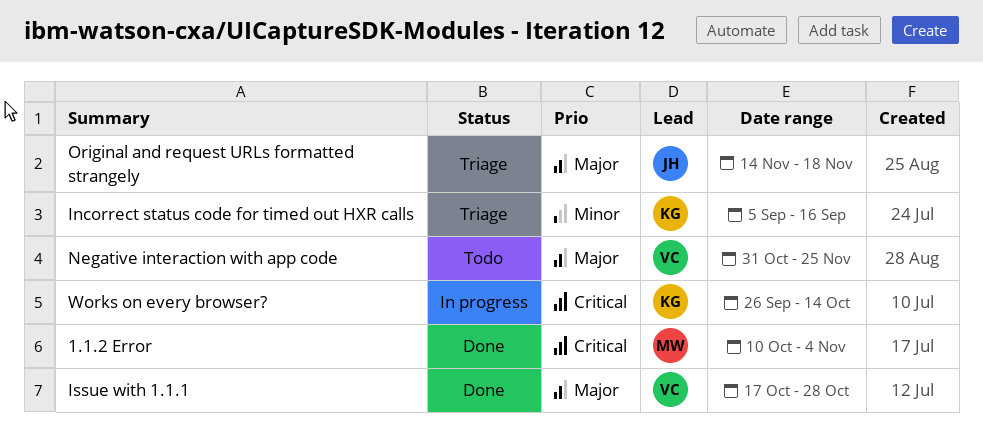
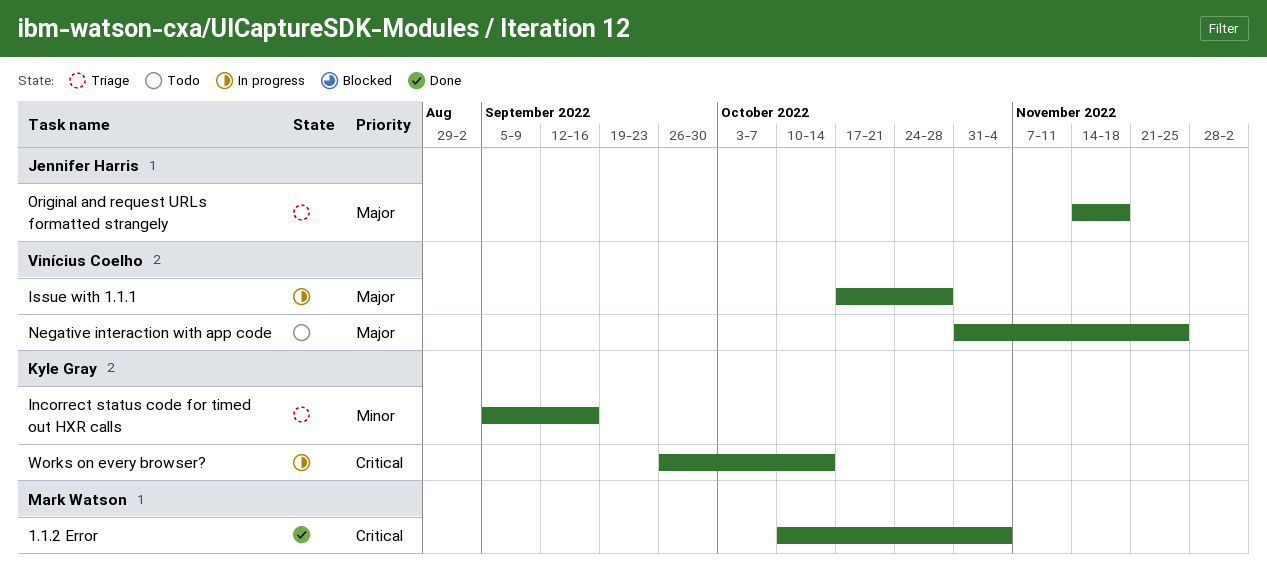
Issue with 1.1.1, status: Done -> In progress

